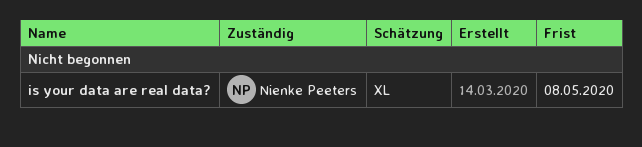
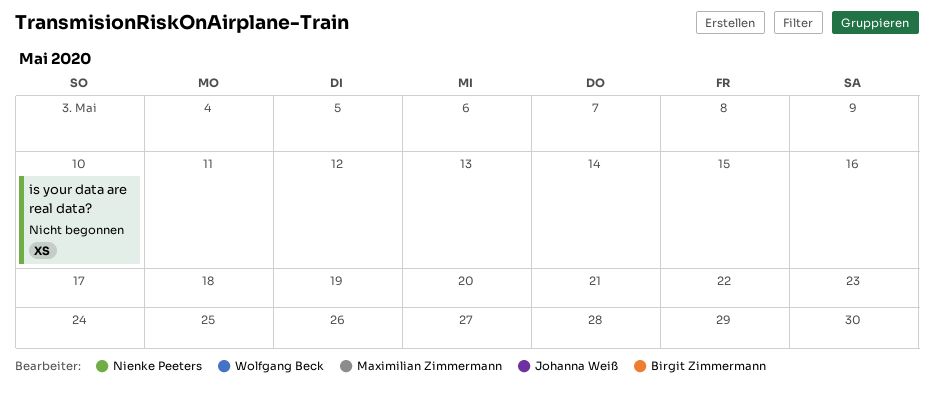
is your data are real data?, estimate: XL -> XS
is your data are real data?, due: May 8 -> May 10

